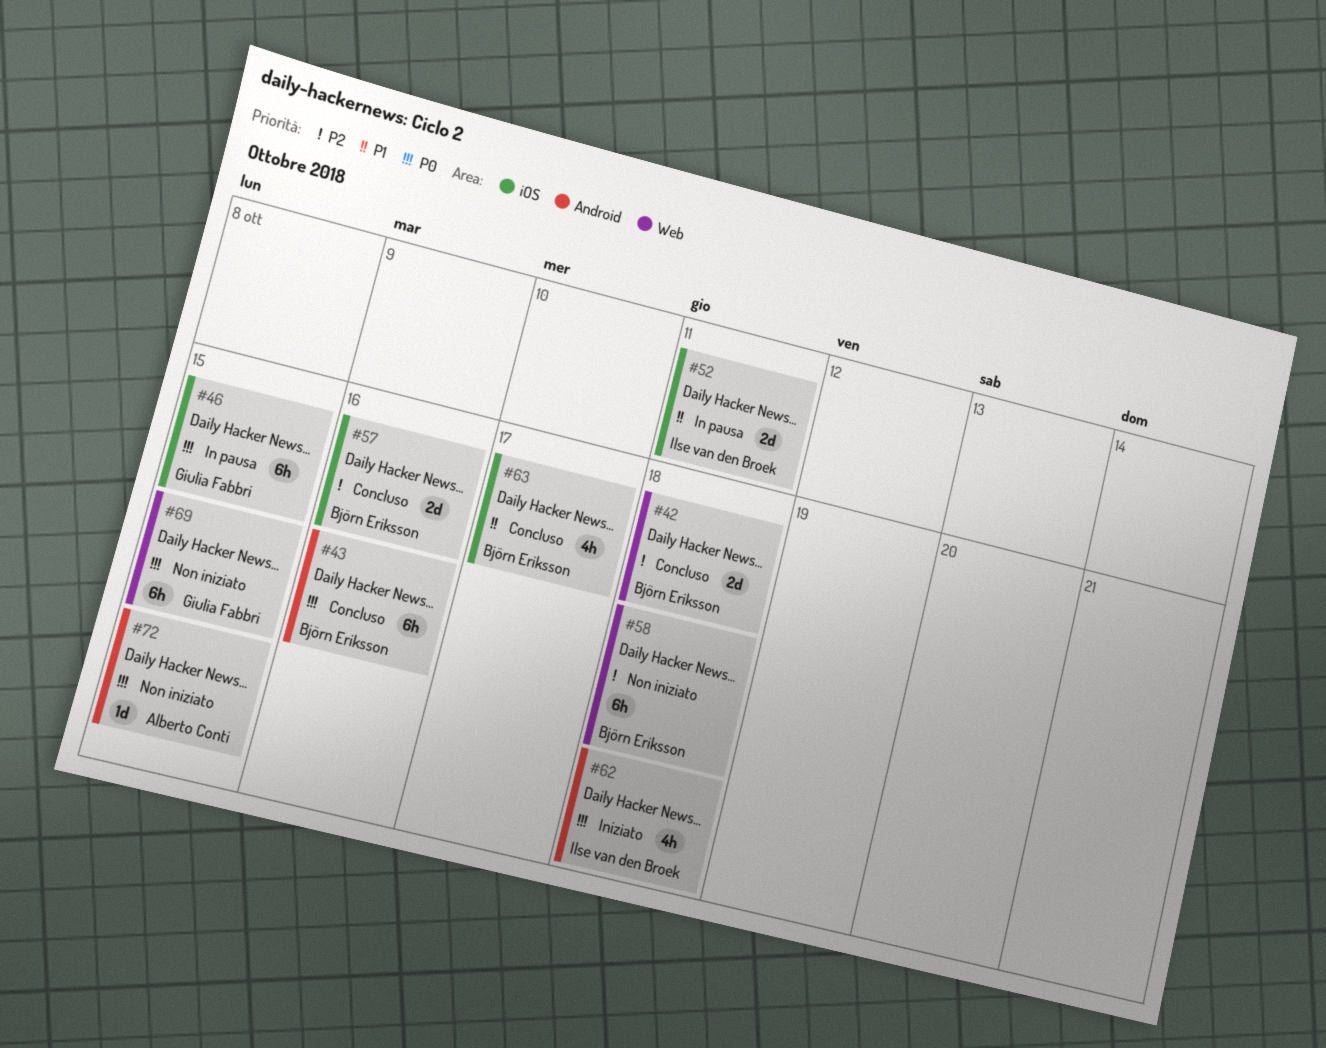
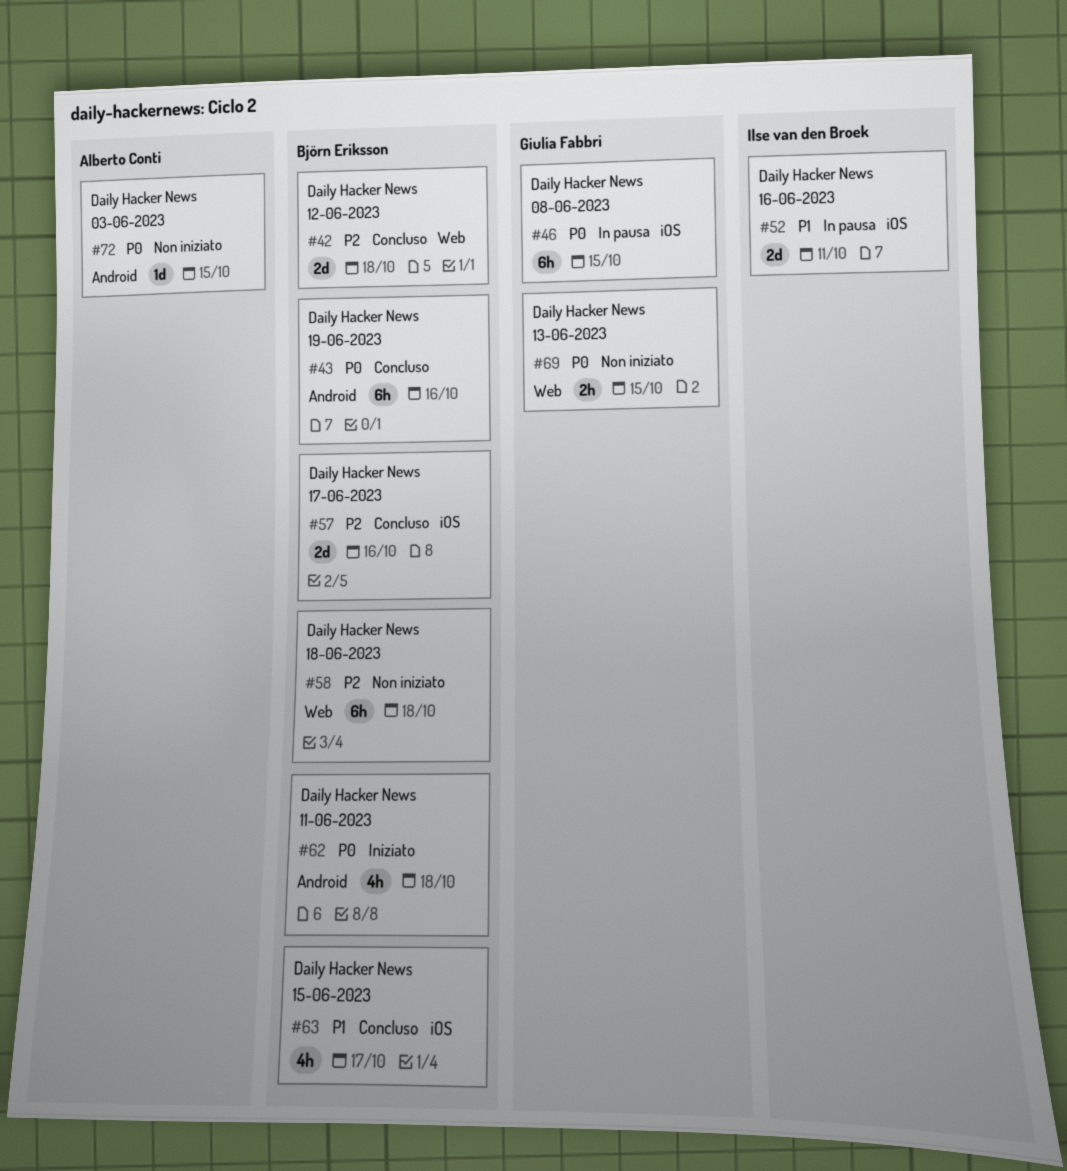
#62, owner: Ilse van den Broek -> Björn Eriksson
#69, estimate: 6h -> 2h

